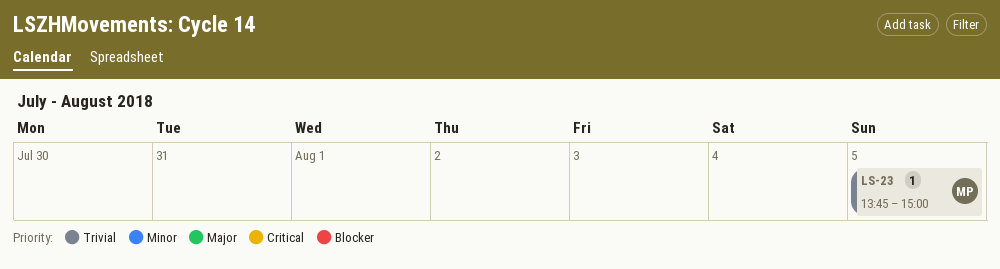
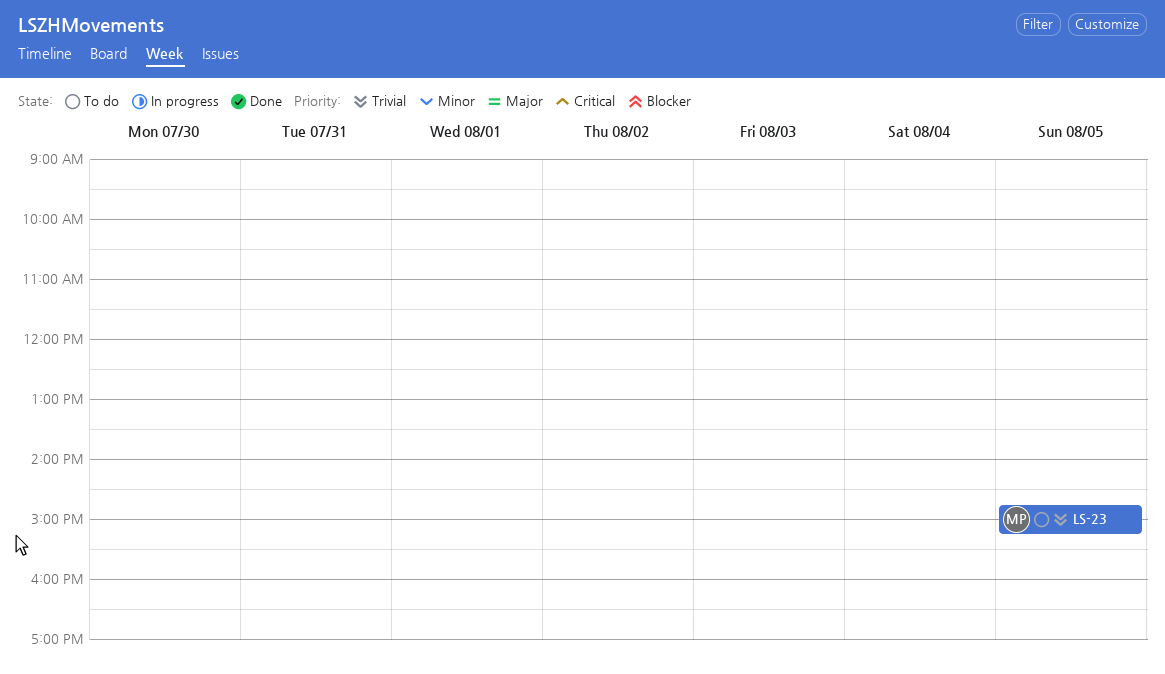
LS-23, begins: 13:45 -> 14:45
LS-23, ends: 15:00 -> 15:15

